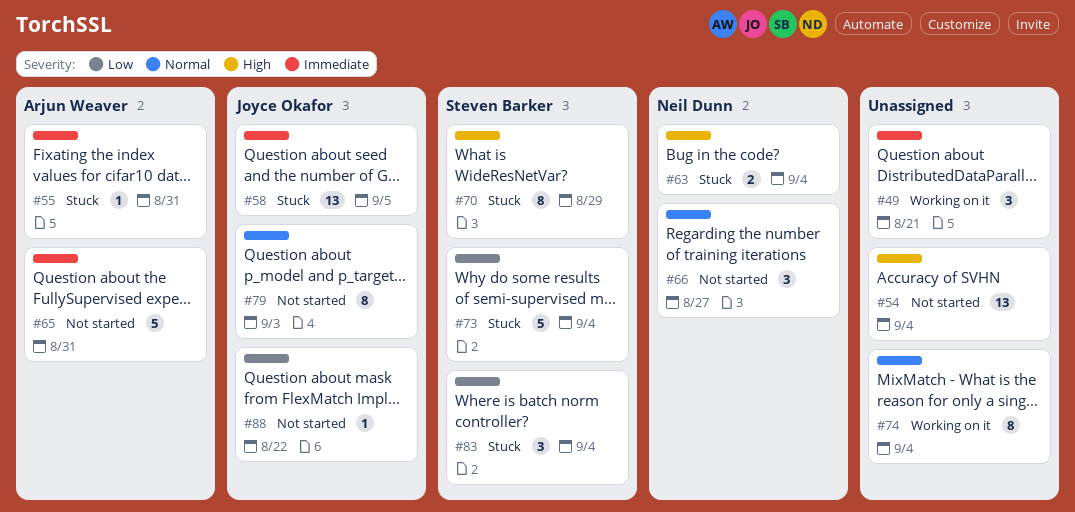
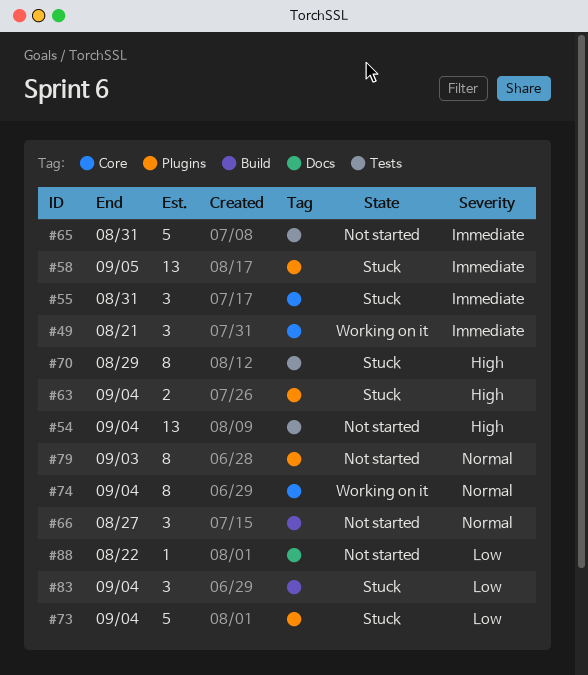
#55, estimate: 1 -> 3

